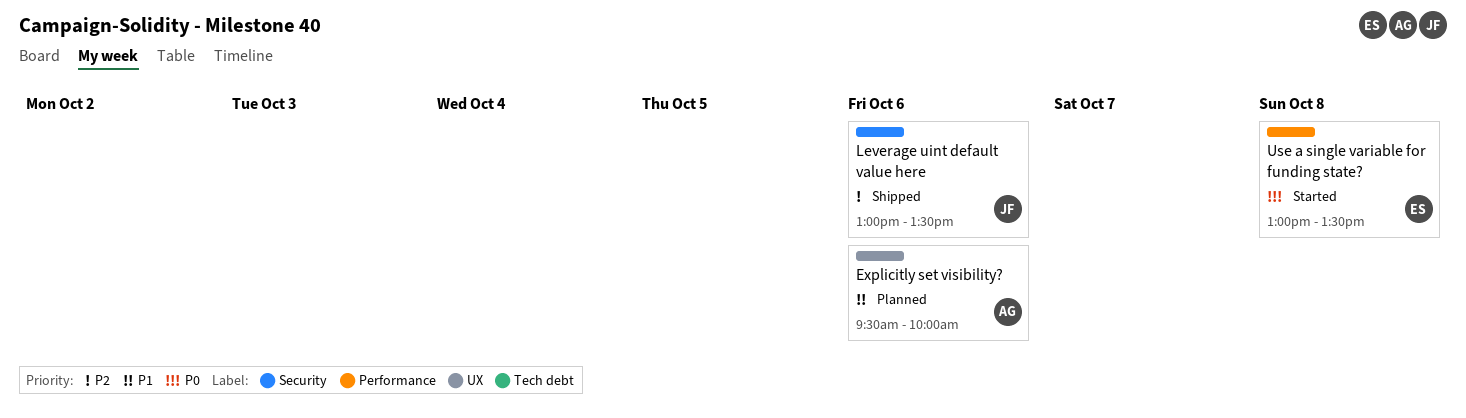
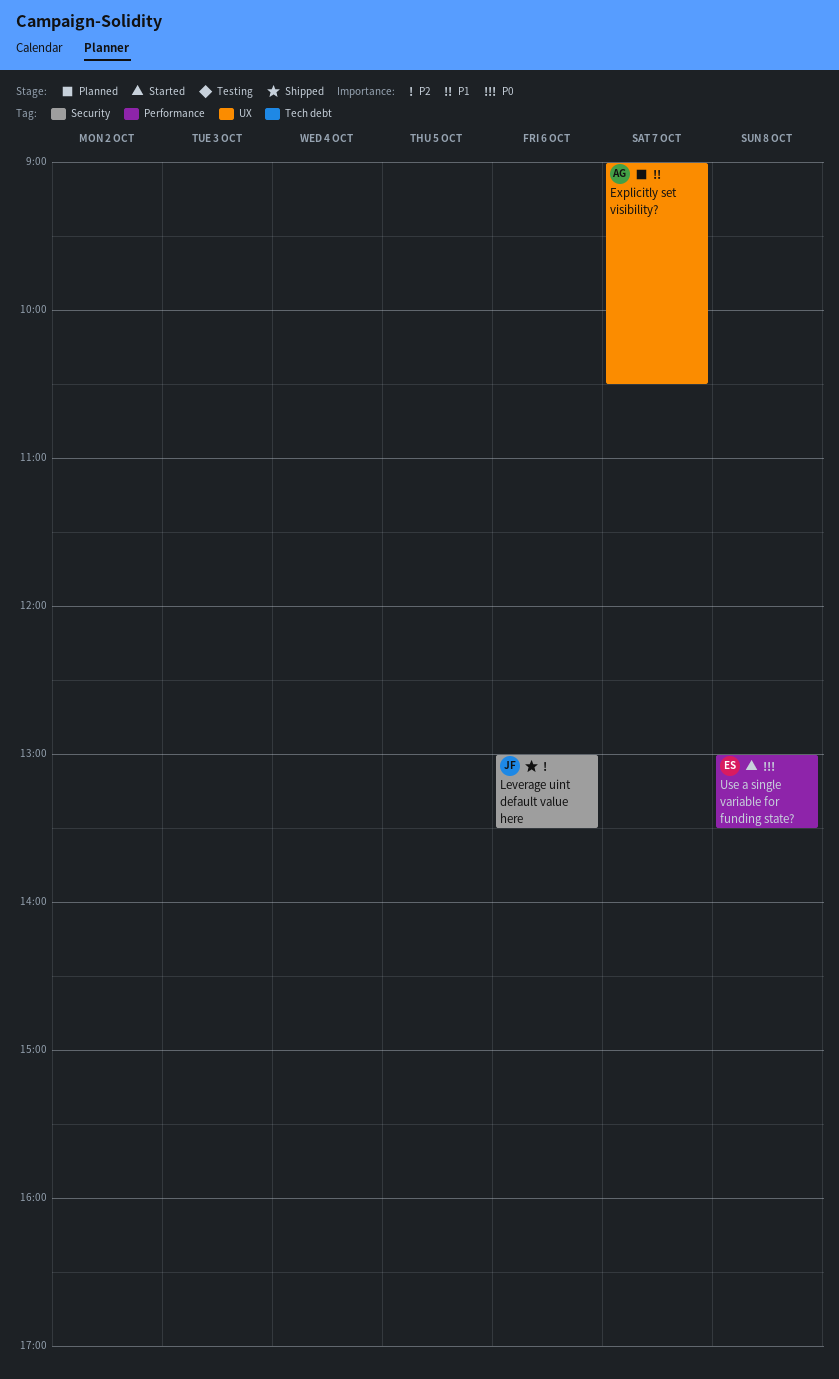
Explicitly set visibility?, day: Oct 6 -> Oct 7
Explicitly set visibility?, begins: 09:30 -> 09:00
Explicitly set visibility?, ends: 10:00 -> 10:30

